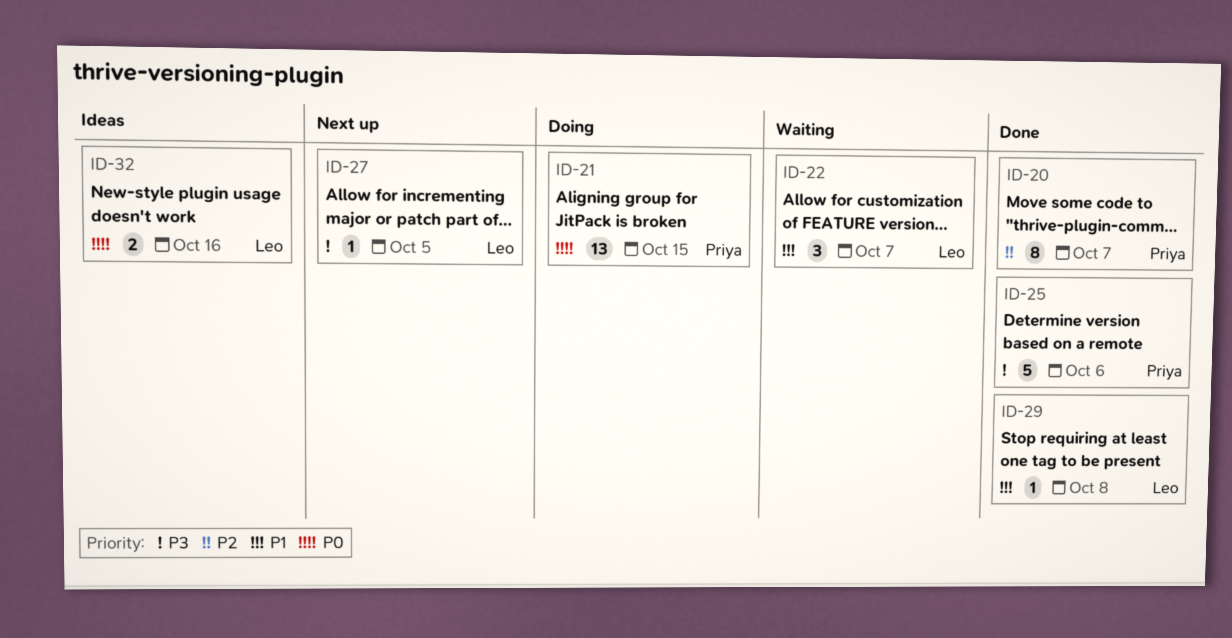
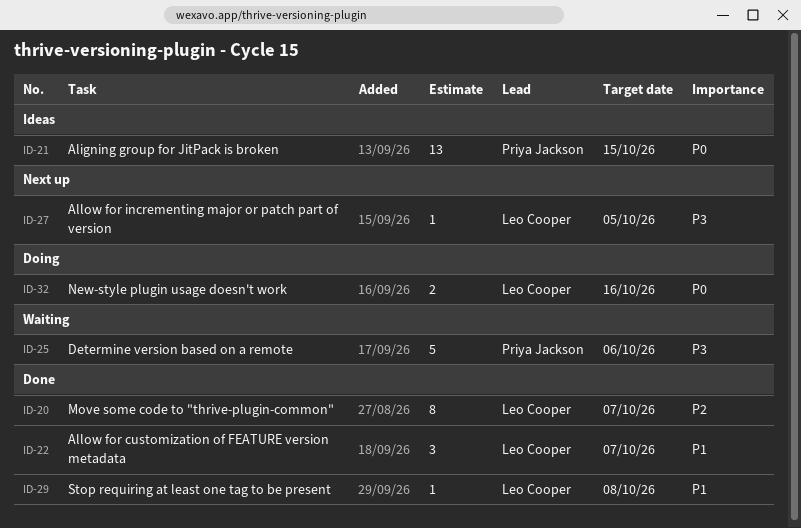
ID-20, owner: Priya Jackson -> Leo Cooper
ID-21, status: Doing -> Ideas
ID-22, status: Waiting -> Done
ID-25, status: Done -> Waiting
ID-32, status: Ideas -> Doing

